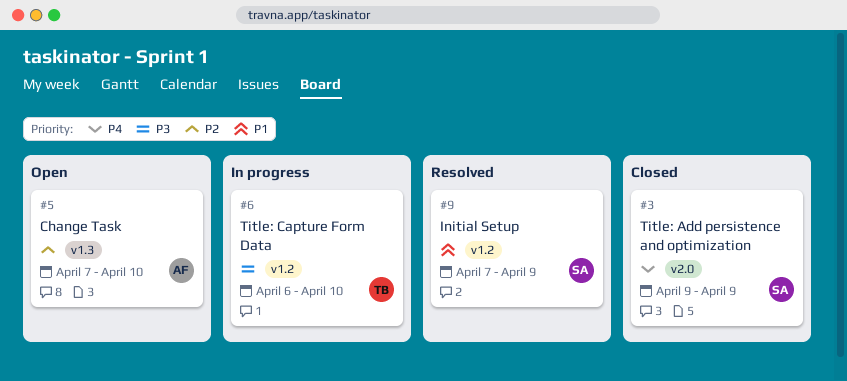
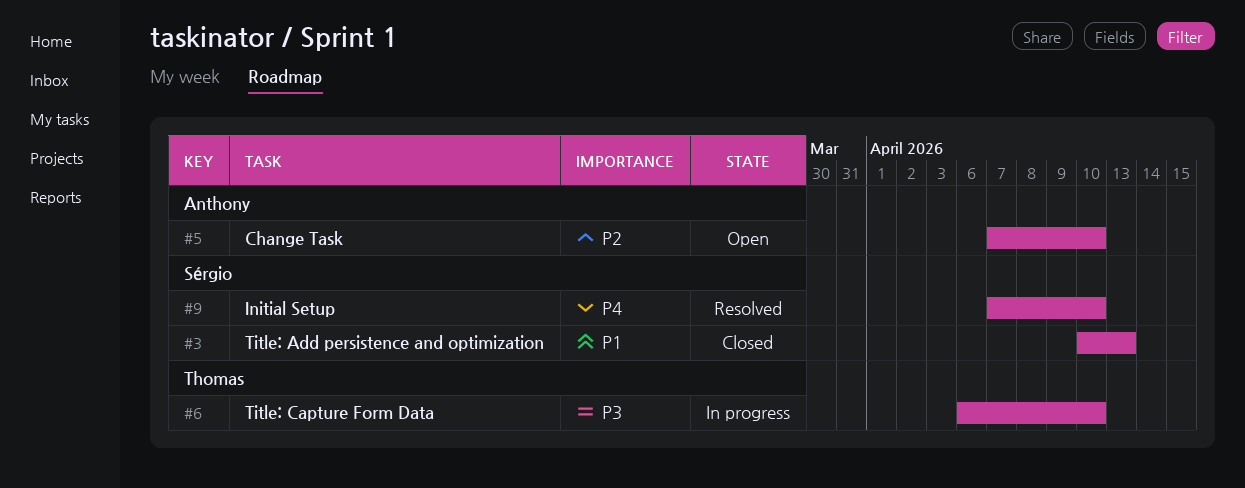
#3, priority: P4 -> P1
#3, start: Apr 9 -> Apr 10
#3, due: Apr 9 -> Apr 13
#9, priority: P1 -> P4
#9, due: Apr 9 -> Apr 10

